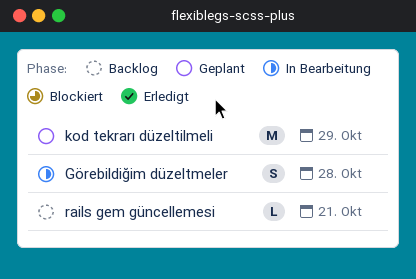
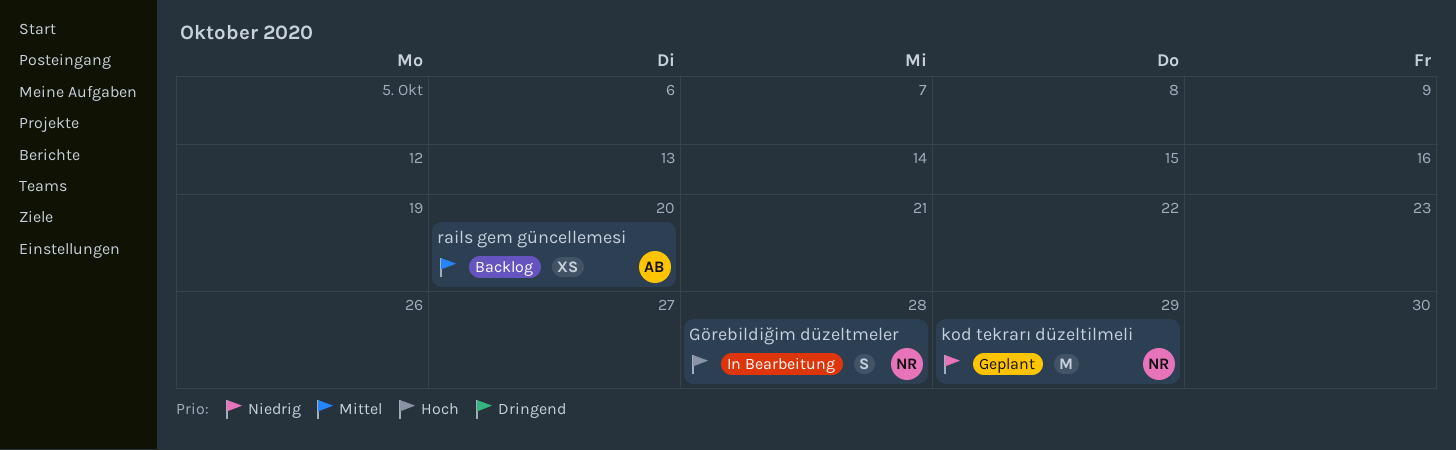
rails gem güncellemesi, estimate: L -> XS
rails gem güncellemesi, due: Oct 21 -> Oct 20

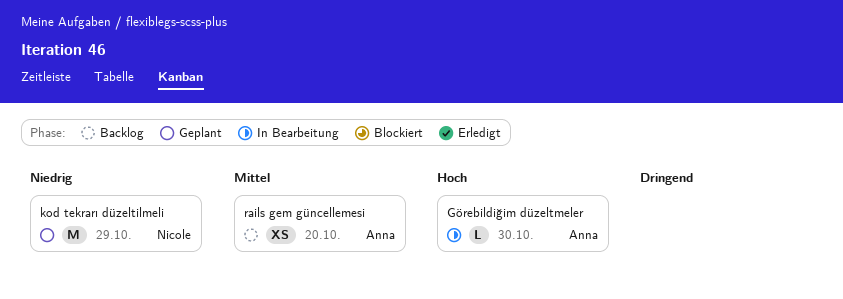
Görebildiğim düzeltmeler, owner: Nicole -> Anna
Görebildiğim düzeltmeler, estimate: S -> L
Görebildiğim düzeltmeler, due: Oct 28 -> Oct 30

